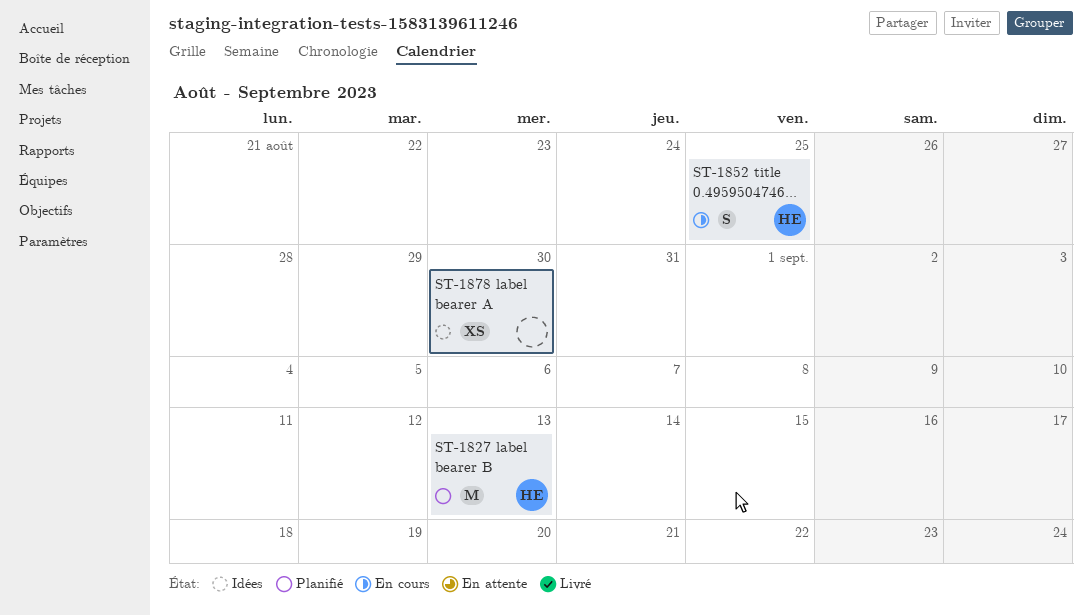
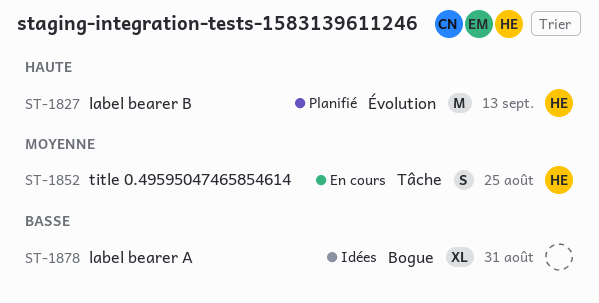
ST-1878, estimate: XS -> XL
ST-1878, due: Aug 30 -> Aug 31

